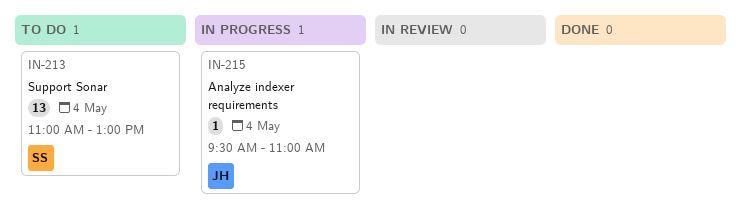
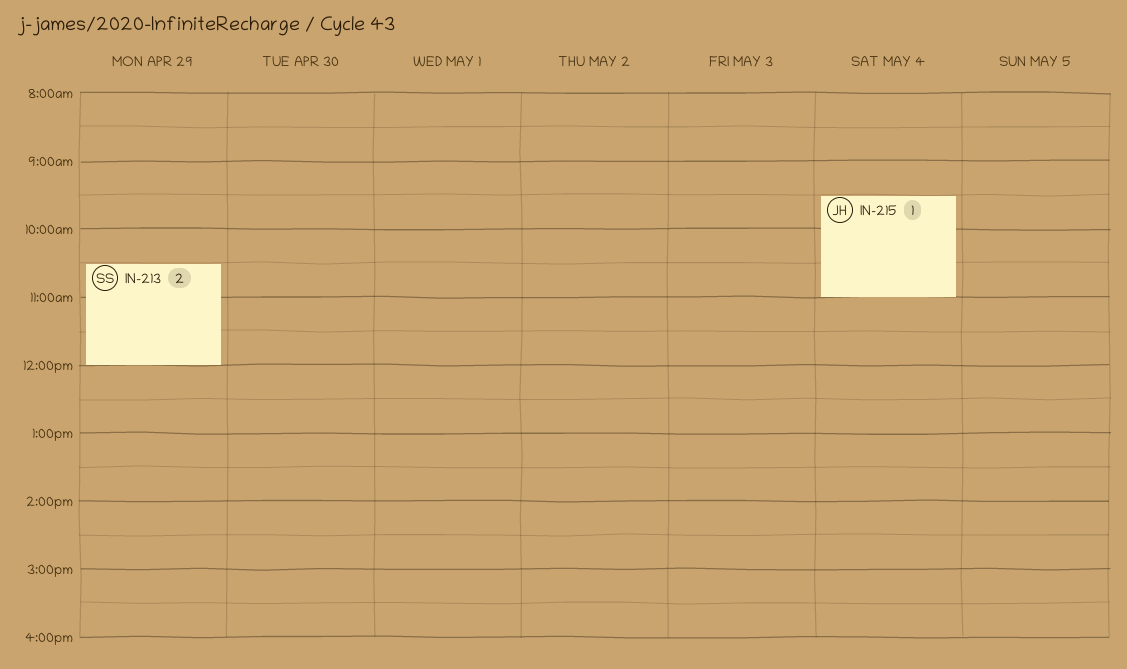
IN-213, estimate: 13 -> 2
IN-213, day: May 4 -> Apr 29
IN-213, begins: 11:00 -> 10:30
IN-213, ends: 13:00 -> 12:00

